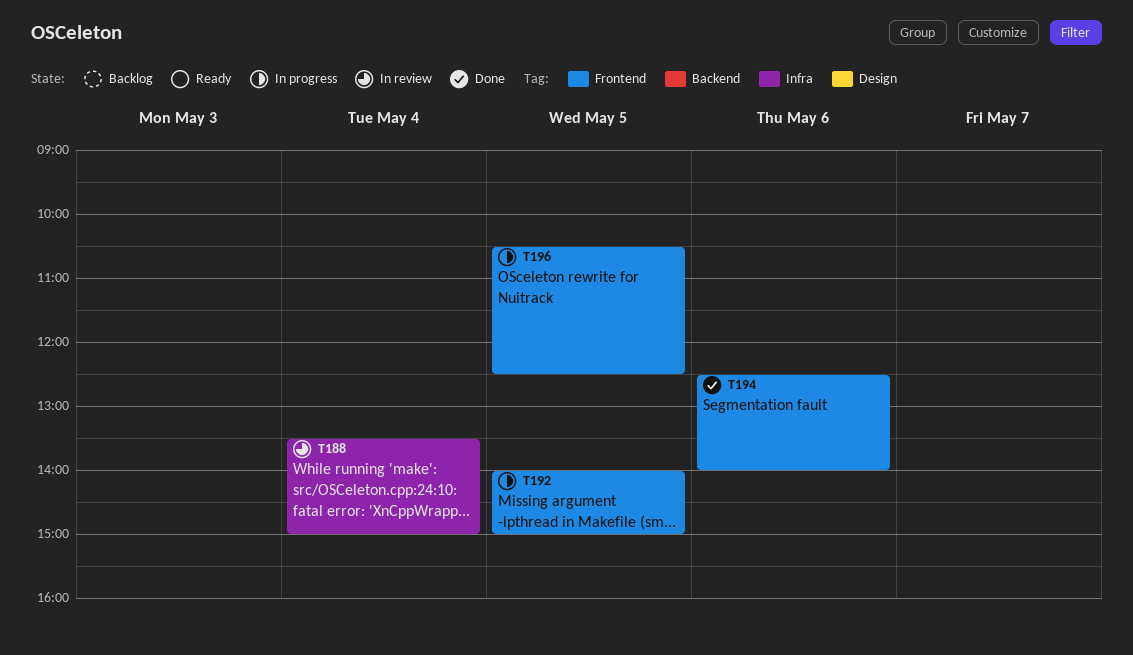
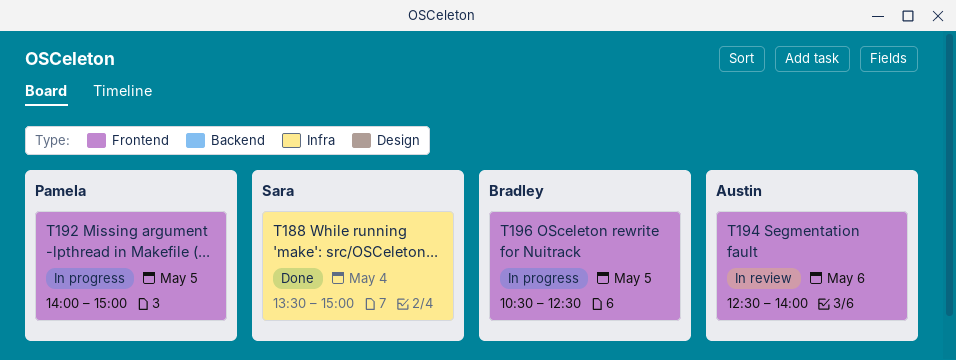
T188, status: In review -> Done
T194, status: Done -> In review

